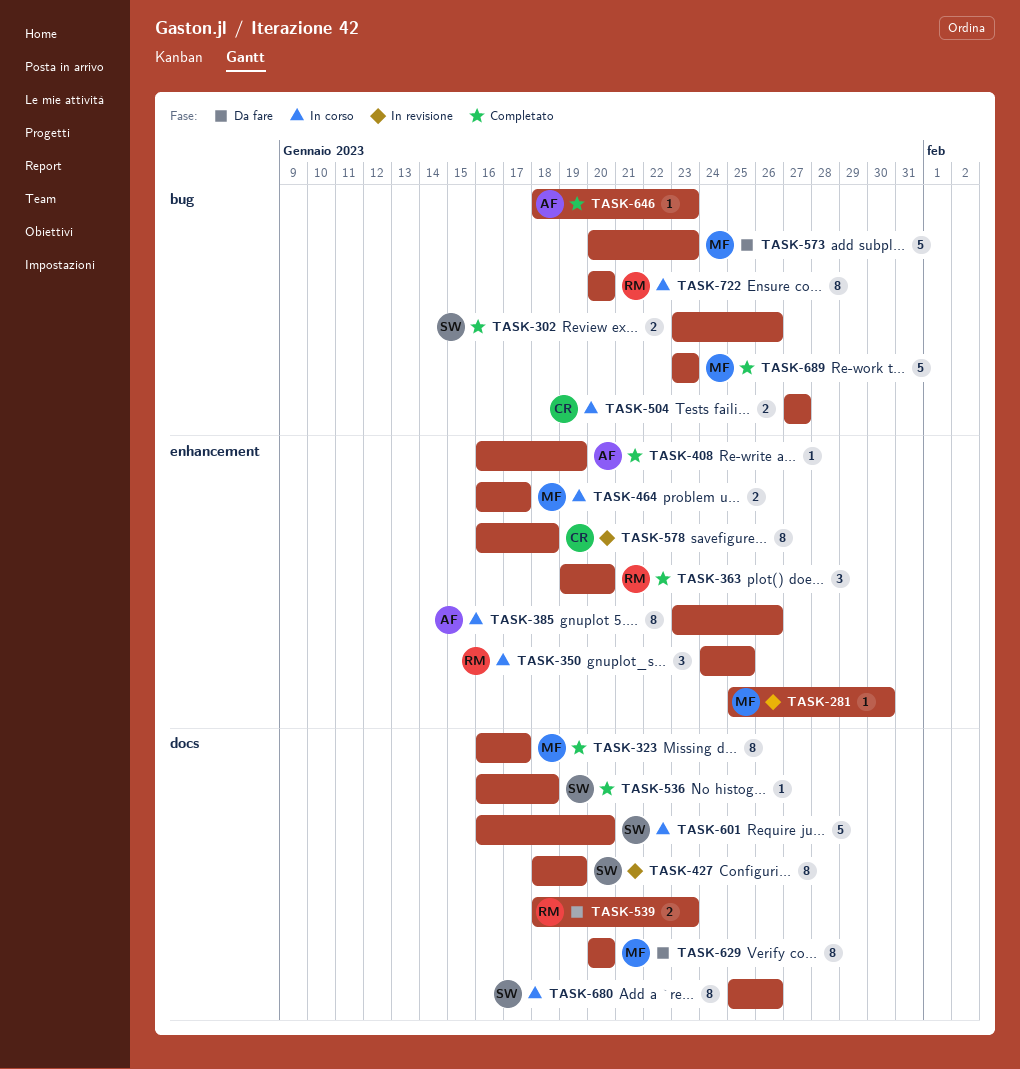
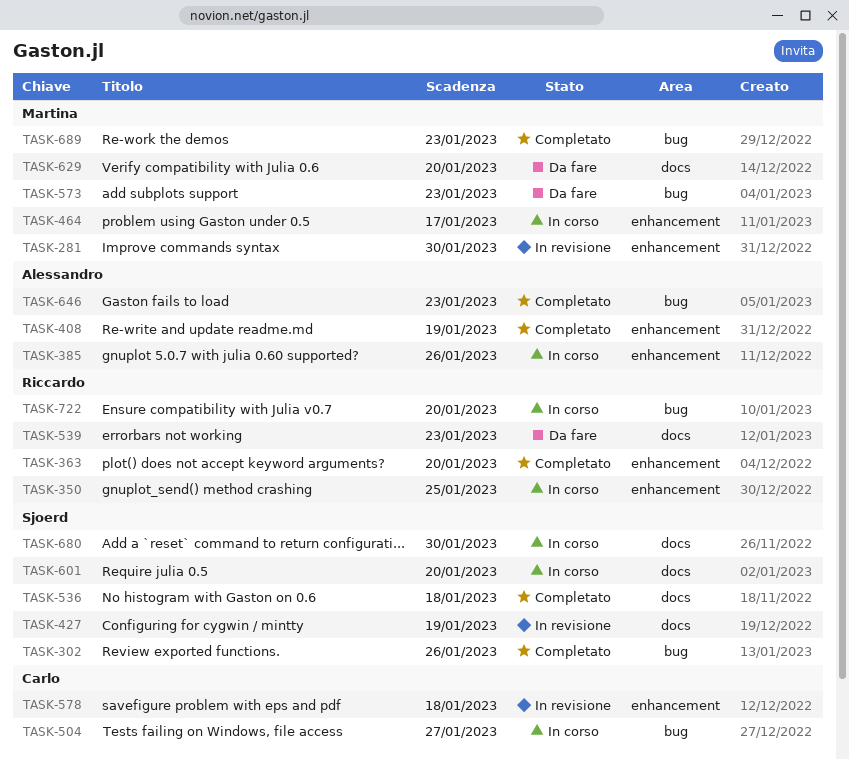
TASK-323: present -> none
TASK-680, due: Jan 26 -> Jan 30

